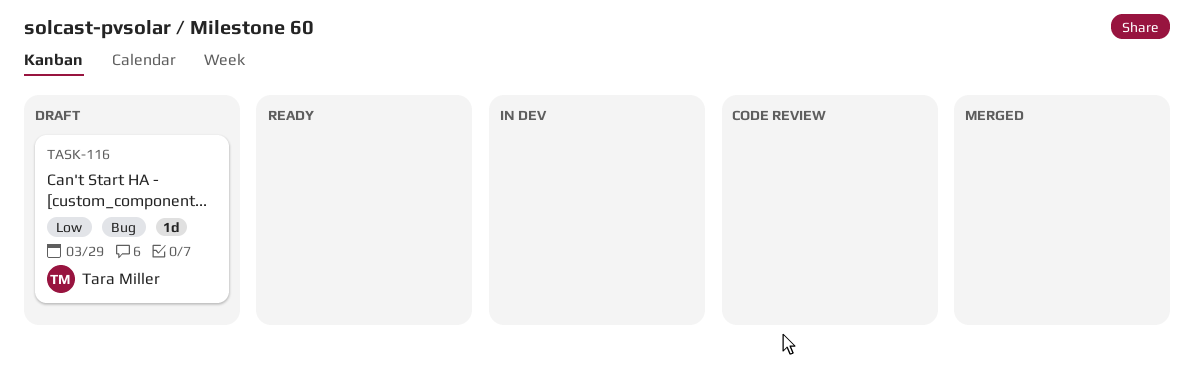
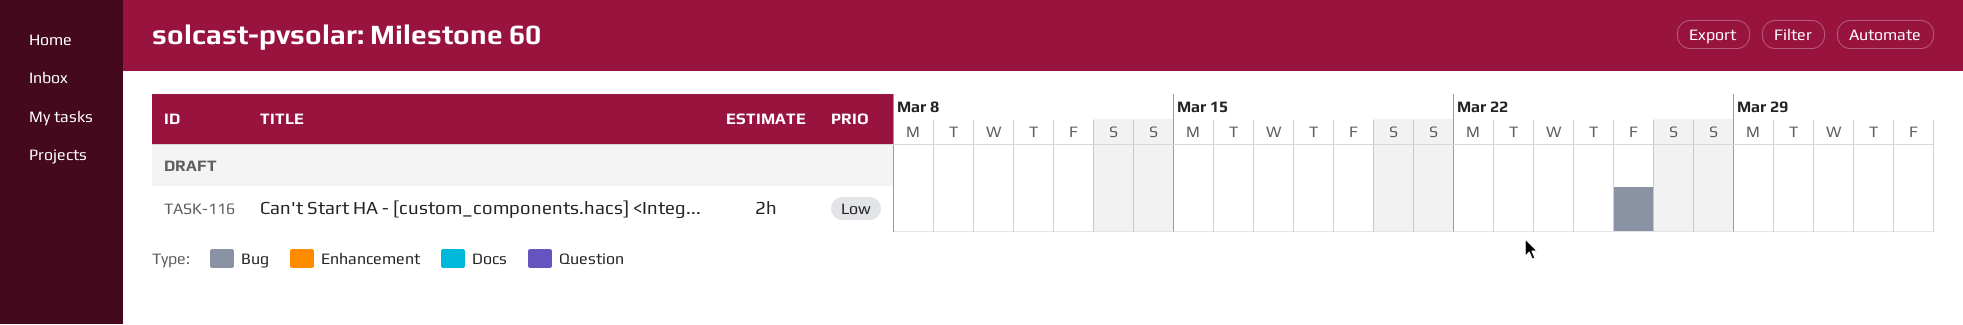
TASK-116, estimate: 1d -> 2h
TASK-116, due: Mar 29 -> Mar 26

